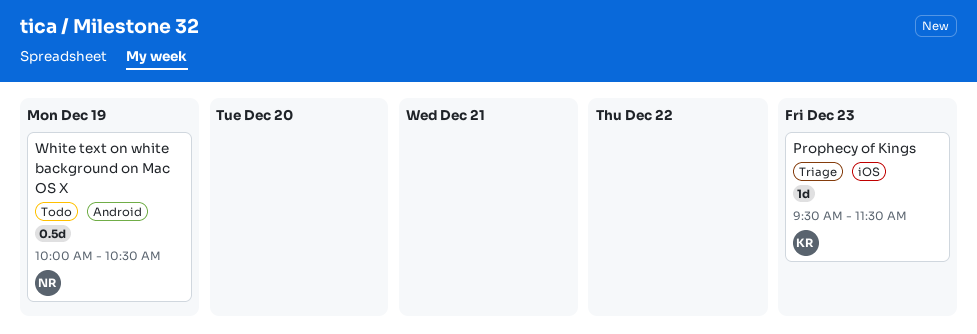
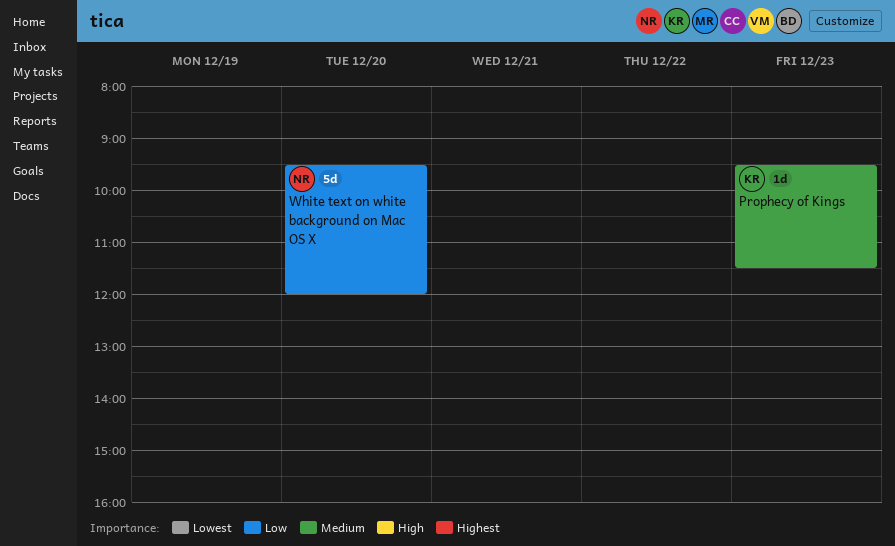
White text on white background on Mac OS X, estimate: 0.5d -> 5d
White text on white background on Mac OS X, day: Dec 19 -> Dec 20
White text on white background on Mac OS X, begins: 10:00 -> 09:30
White text on white background on Mac OS X, ends: 10:30 -> 12:00

